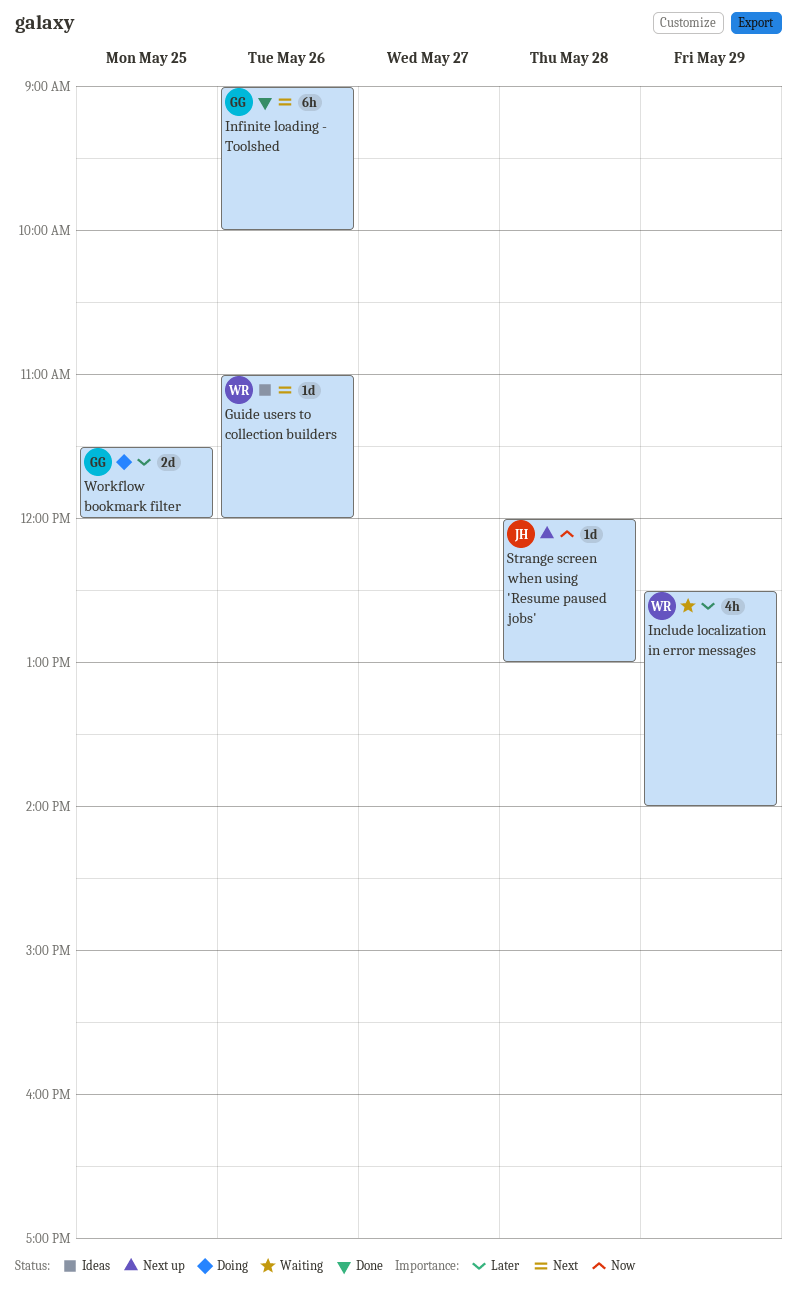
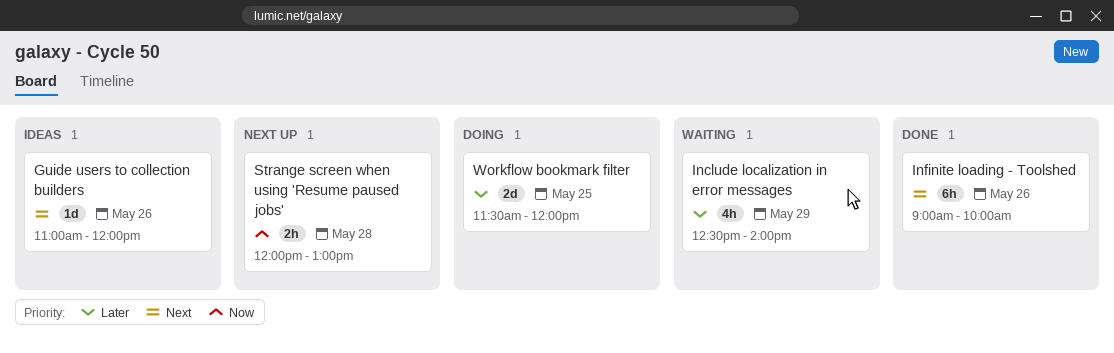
Strange screen when using 'Resume paused jobs', estimate: 1d -> 2h

